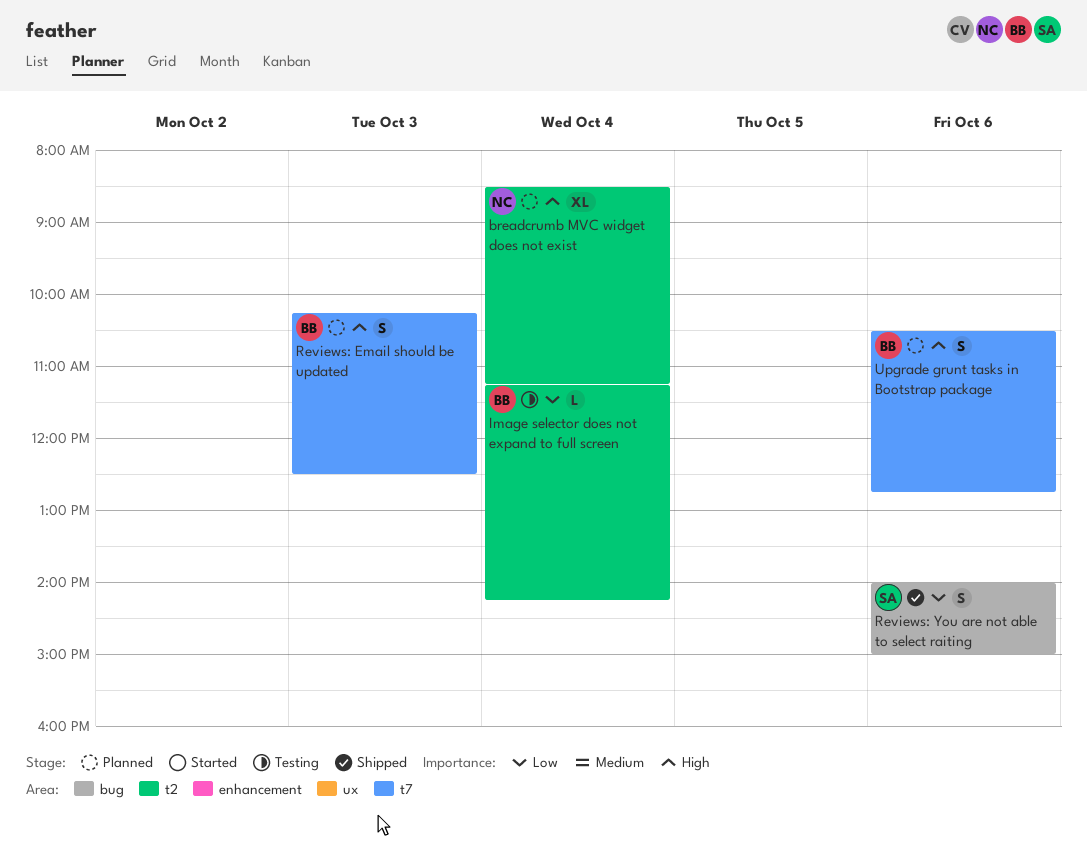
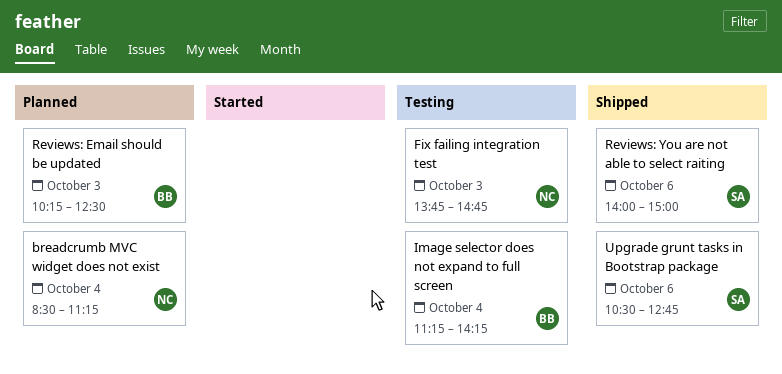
Fix failing integration test: none -> present
Upgrade grunt tasks in Bootstrap package, status: Planned -> Shipped
Upgrade grunt tasks in Bootstrap package, owner: BB -> SA

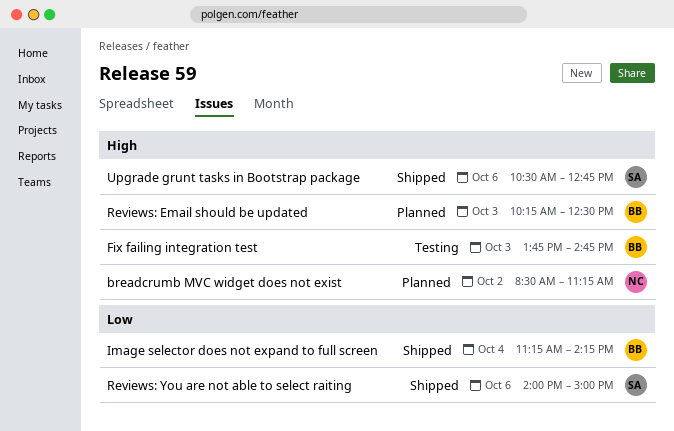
breadcrumb MVC widget does not exist, day: Oct 4 -> Oct 2
Fix failing integration test, owner: NC -> BB
Image selector does not expand to full screen, status: Testing -> Shipped

